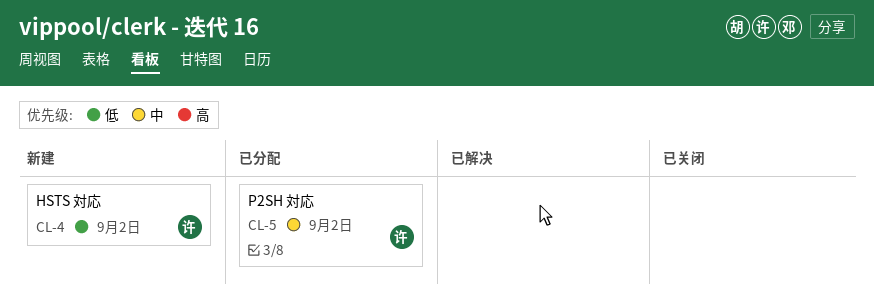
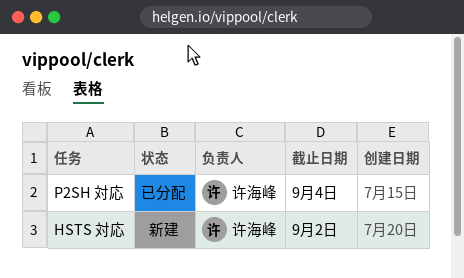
P2SH 対応, due: Sep 2 -> Sep 4

